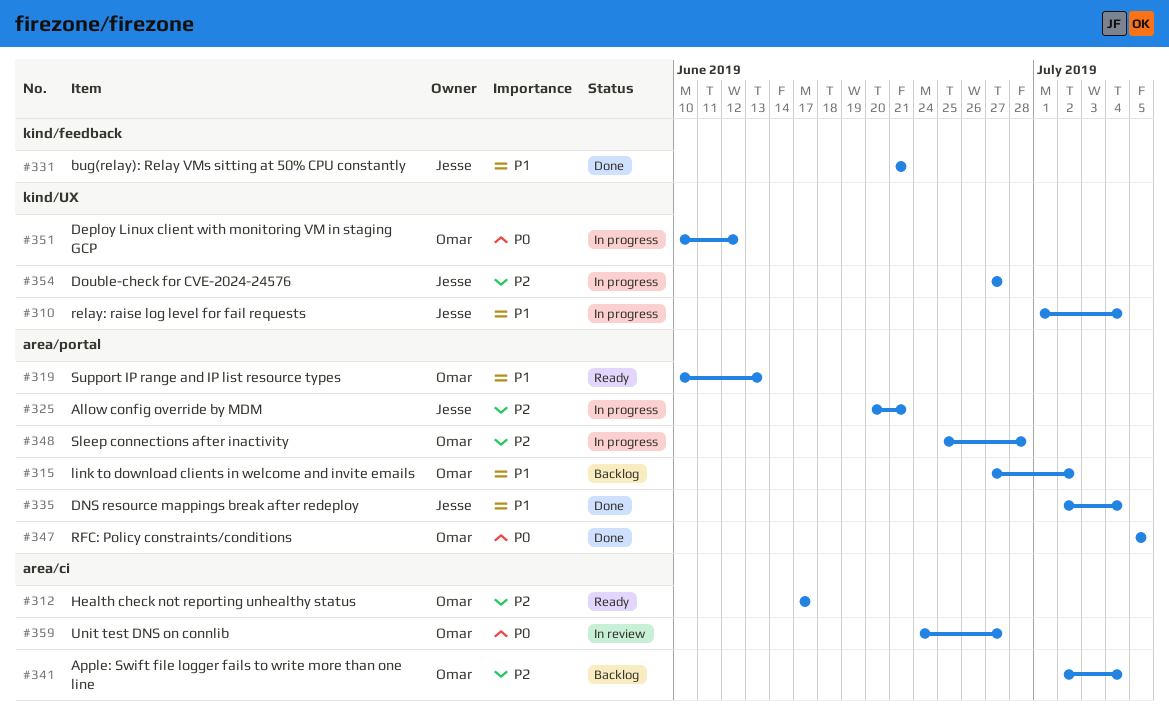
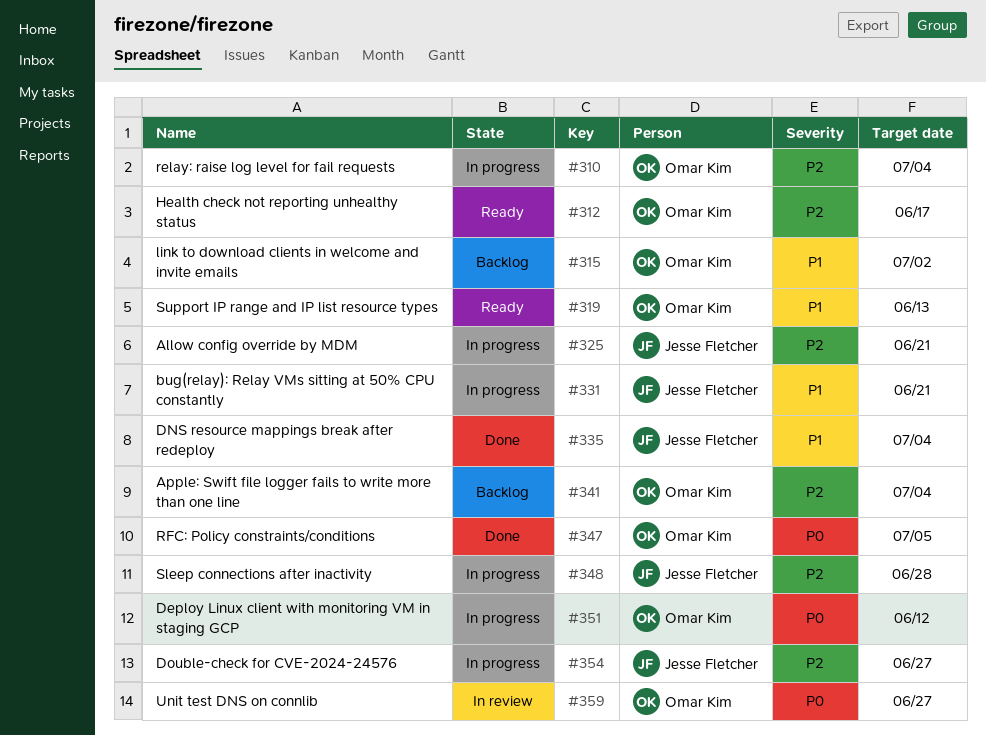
#310, owner: Jesse Fletcher -> Omar Kim
#310, priority: P1 -> P2
#331, status: Done -> In progress
#348, owner: Omar Kim -> Jesse Fletcher

